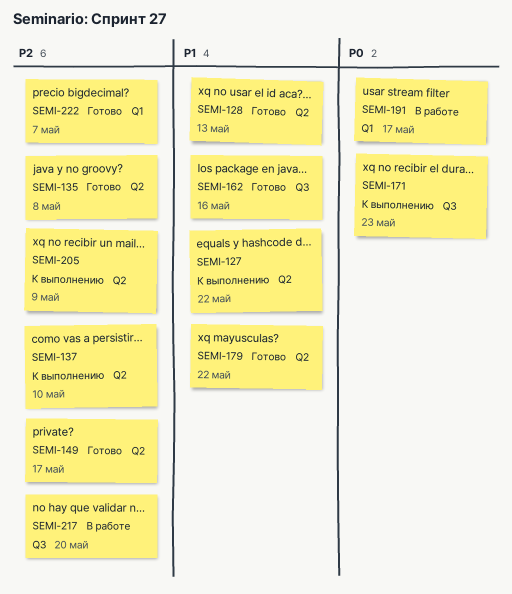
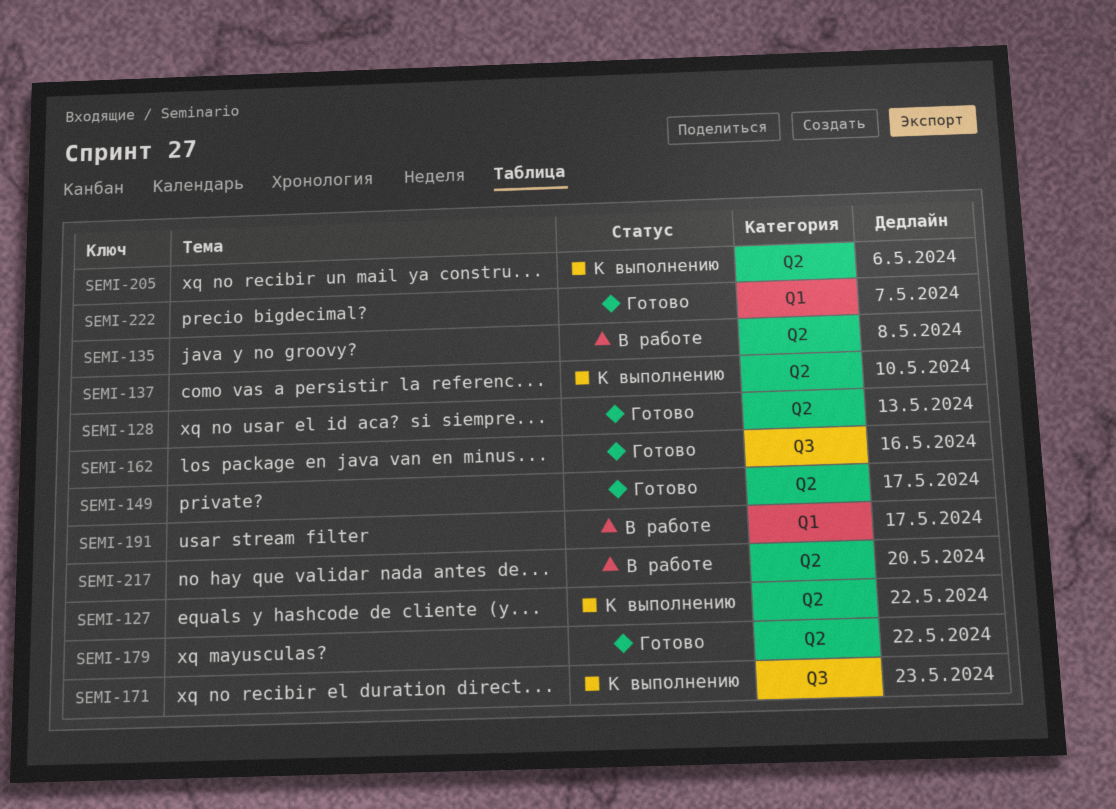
SEMI-135, status: Готово -> В работе
SEMI-205, due: May 9 -> May 6
SEMI-217, label: Q3 -> Q2

